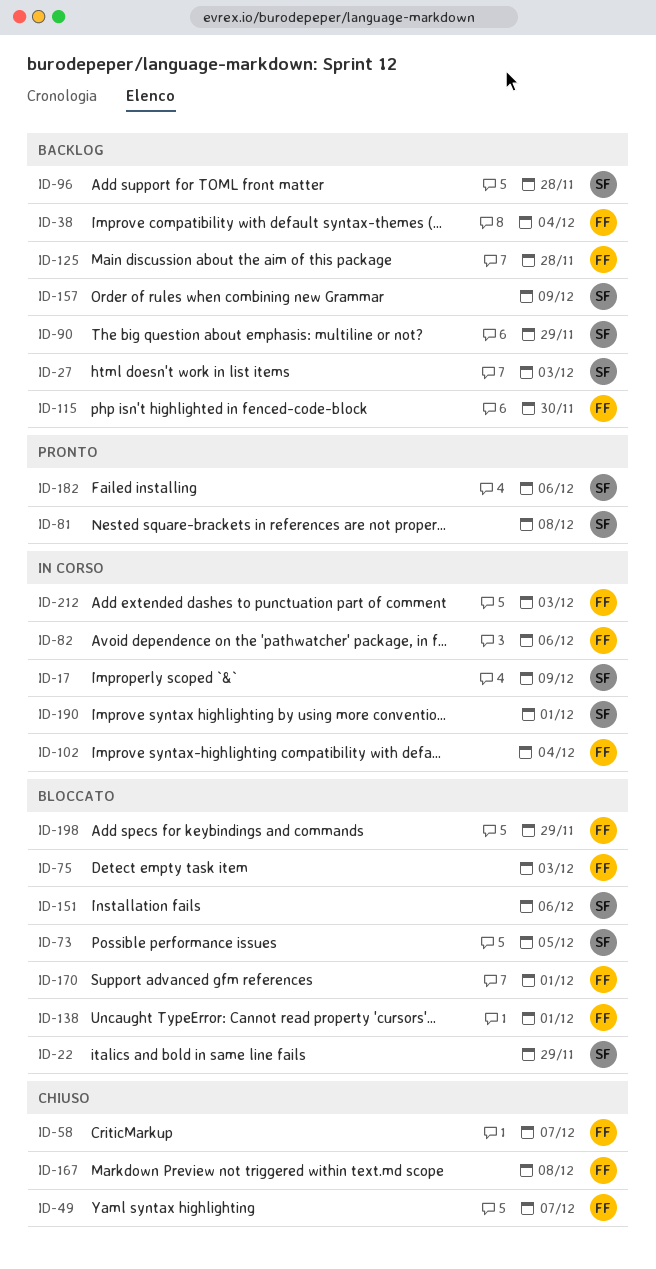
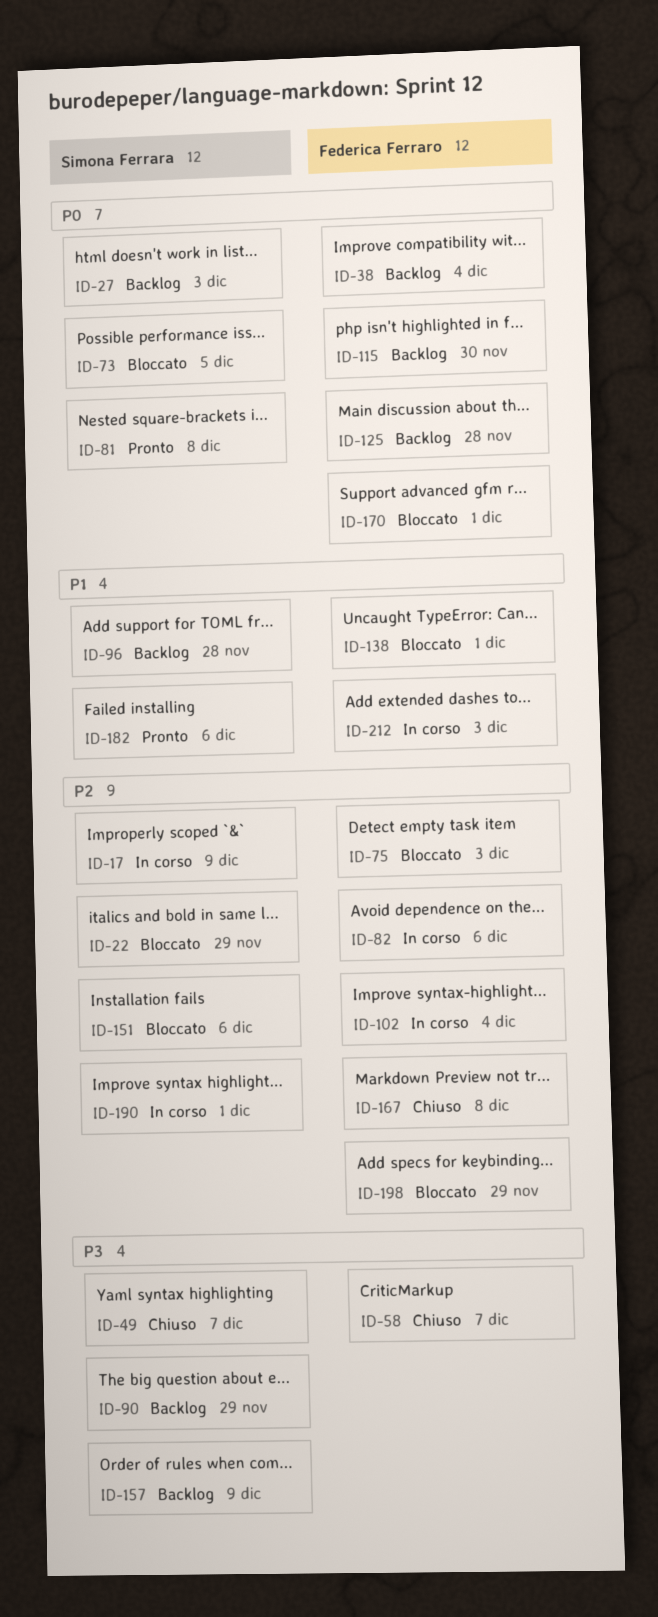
ID-49, owner: Federica Ferraro -> Simona Ferrara

